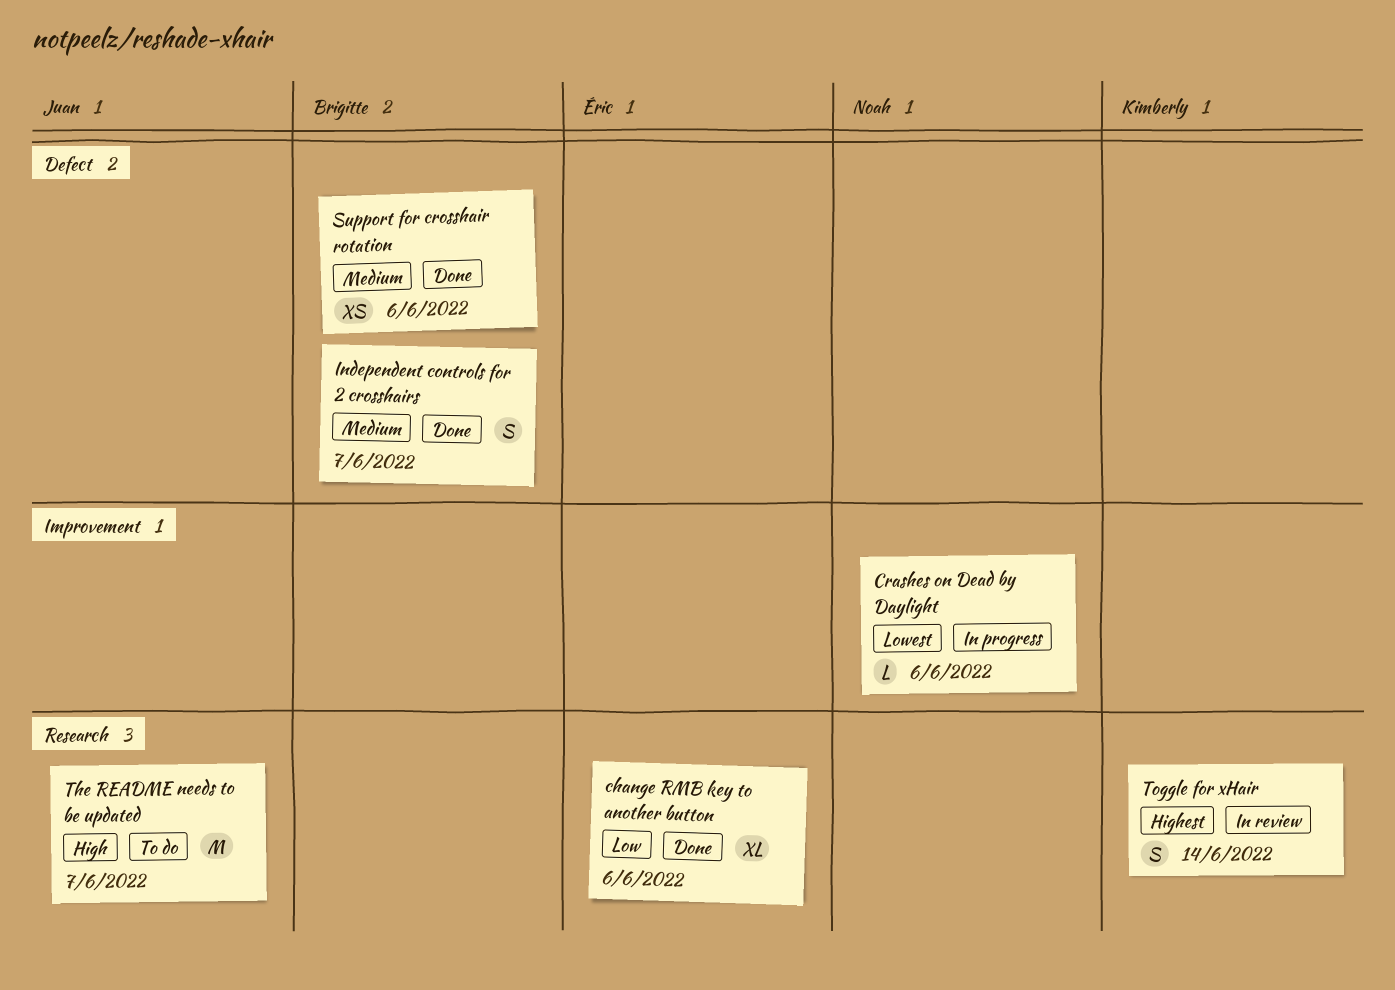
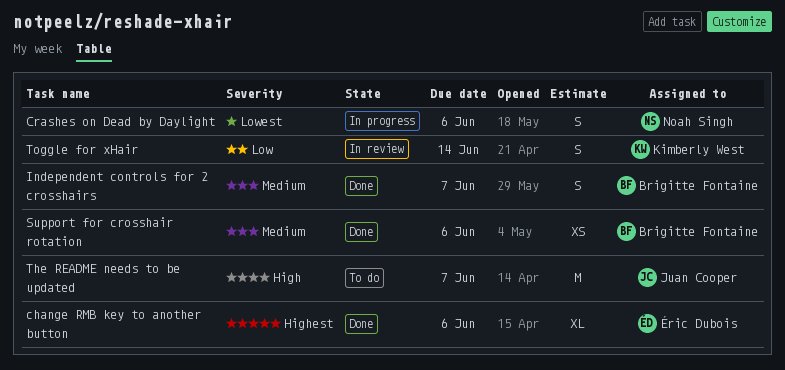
change RMB key to another button, priority: Low -> Highest
Crashes on Dead by Daylight, estimate: L -> S
Toggle for xHair, priority: Highest -> Low

